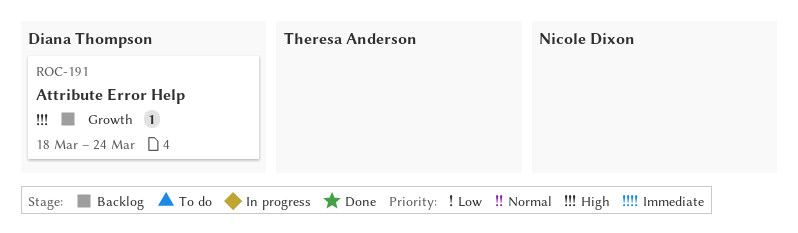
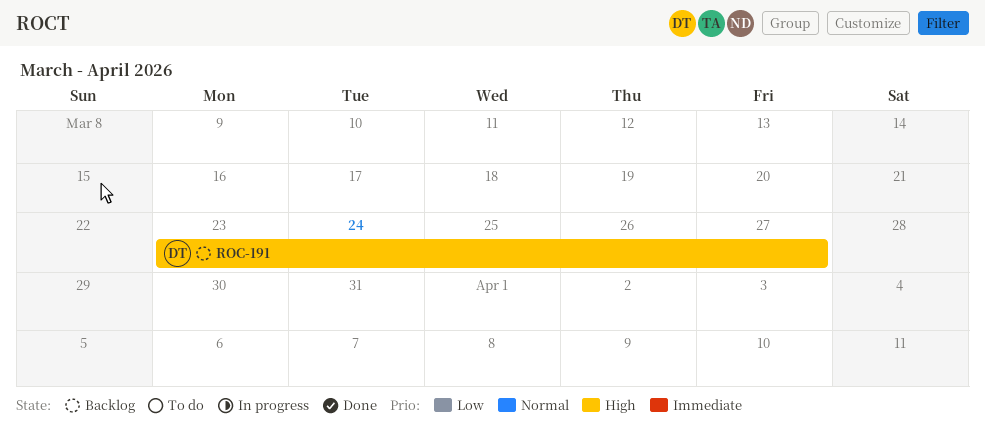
ROC-191, start: Mar 18 -> Mar 23
ROC-191, due: Mar 24 -> Mar 27

